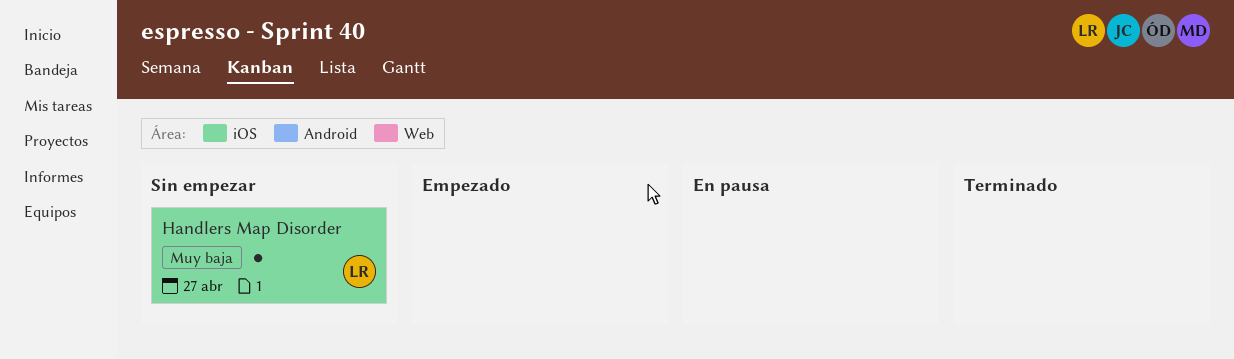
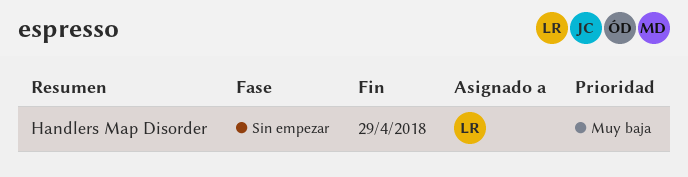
Handlers Map Disorder, due: Apr 27 -> Apr 29

